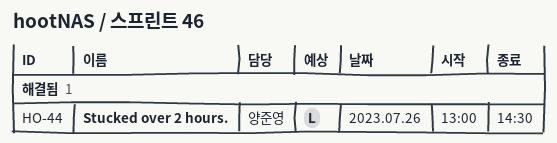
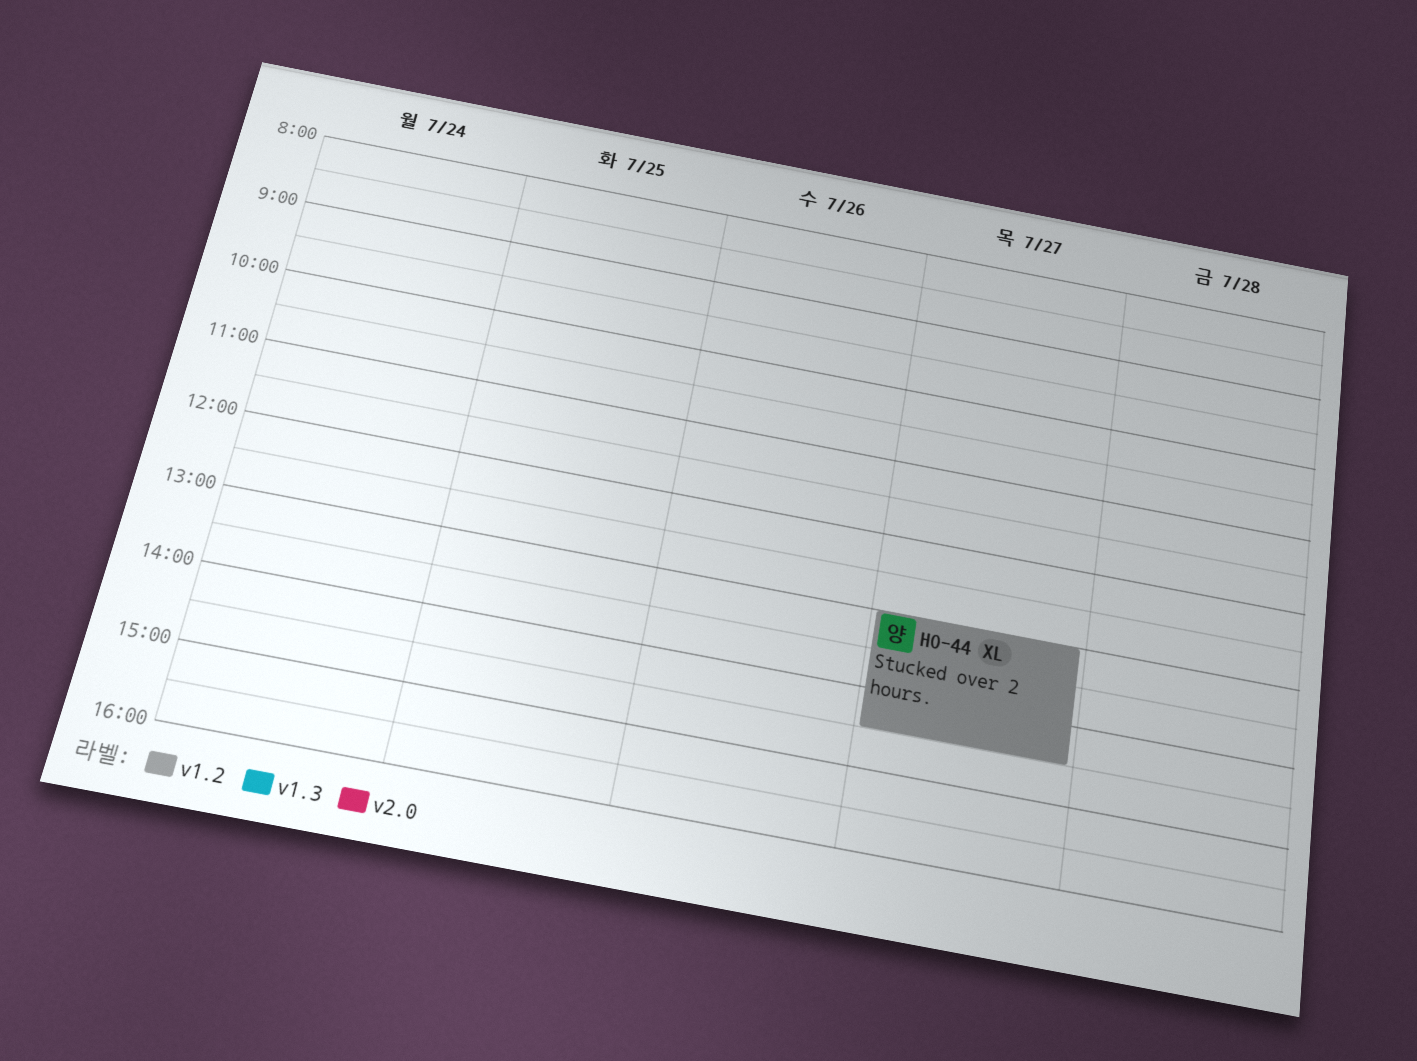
HO-44, estimate: L -> XL
HO-44, day: Jul 26 -> Jul 27

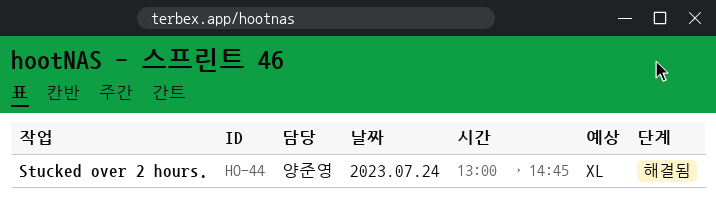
HO-44, day: Jul 27 -> Jul 24
HO-44, ends: 14:30 -> 14:45

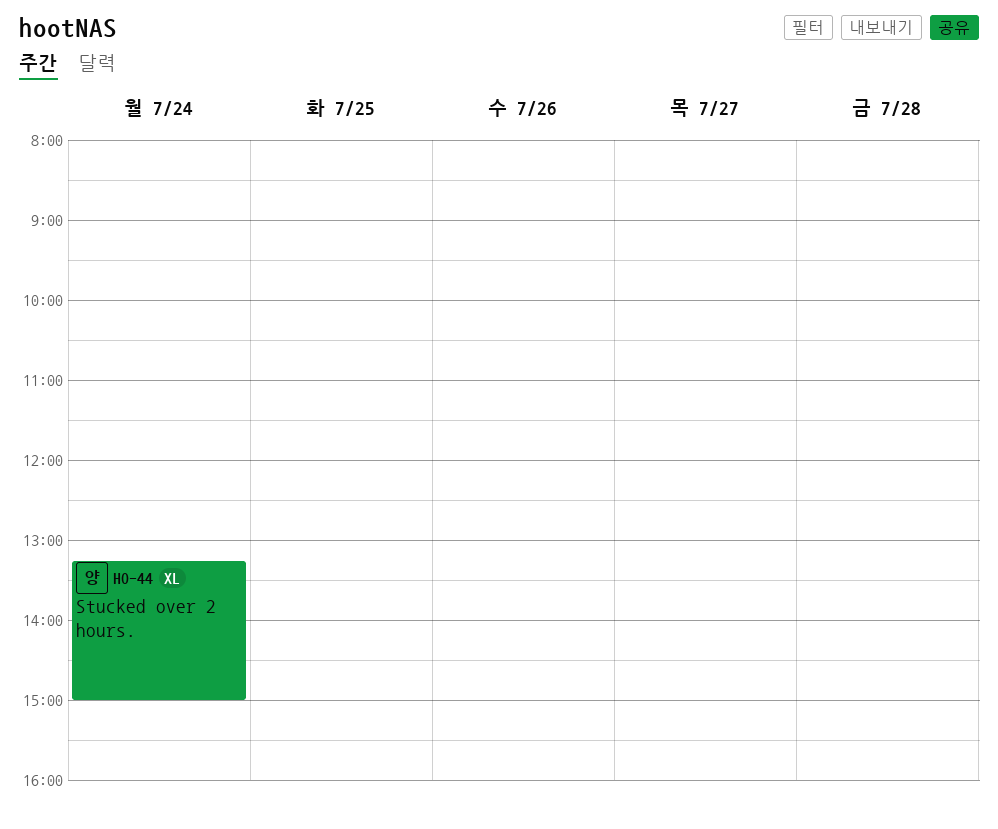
HO-44, begins: 13:00 -> 13:15
HO-44, ends: 14:45 -> 15:00

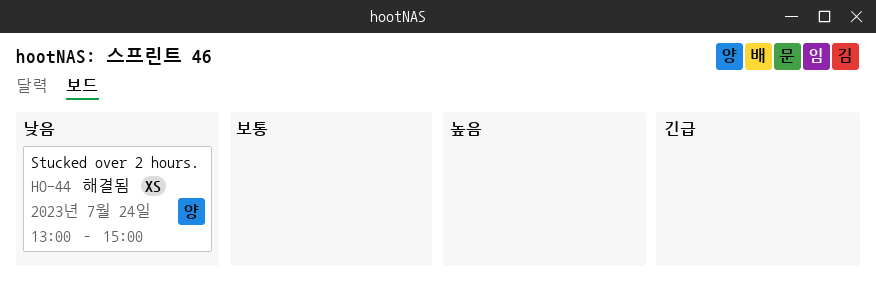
HO-44, estimate: XL -> XS
HO-44, begins: 13:15 -> 13:00

